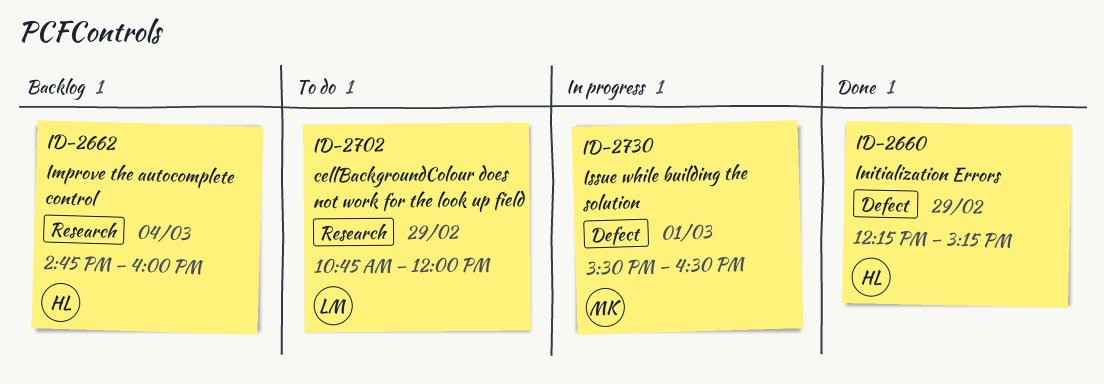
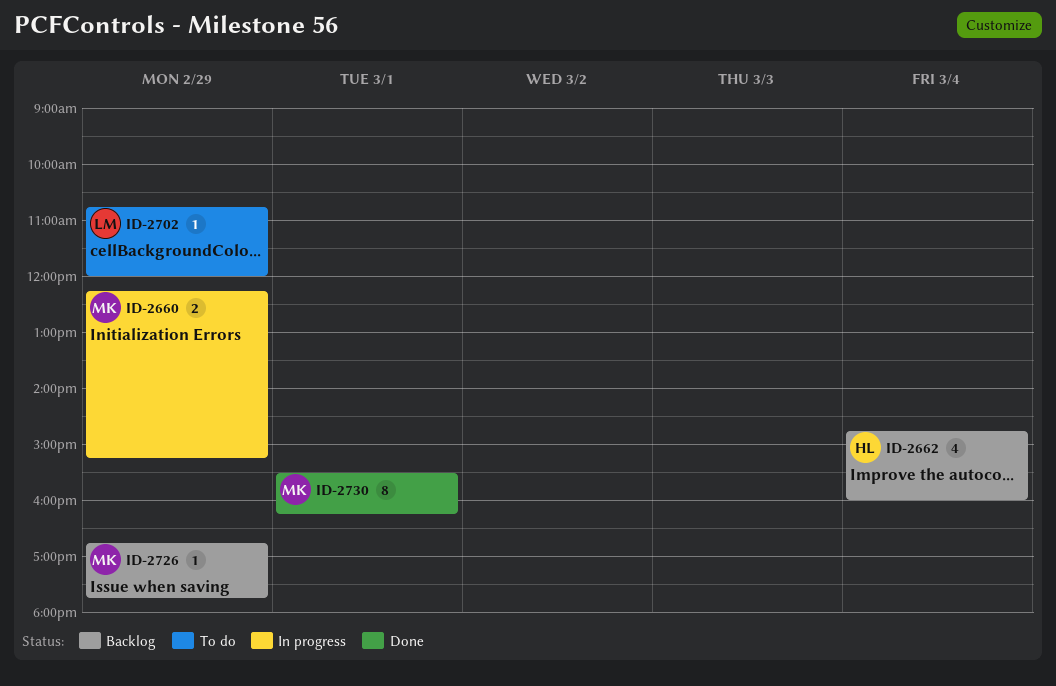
ID-2660, status: Done -> In progress
ID-2660, owner: HL -> MK
ID-2726: none -> present
ID-2730, status: In progress -> Done
ID-2730, ends: 16:30 -> 16:15

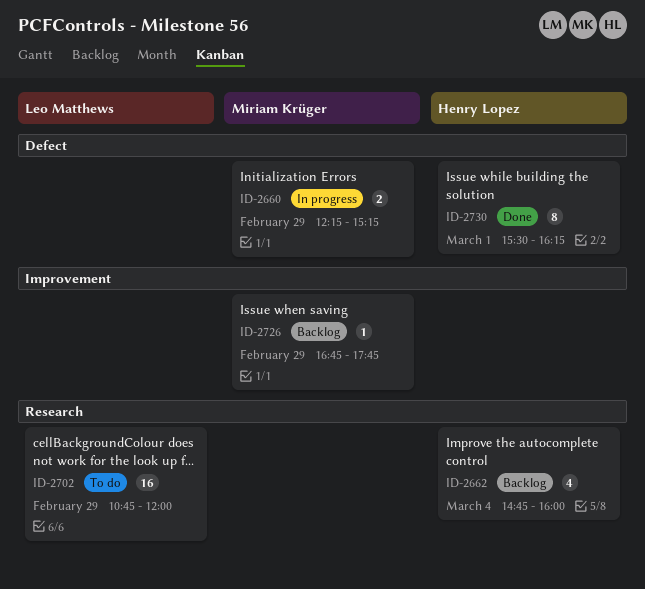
ID-2702, estimate: 1 -> 16
ID-2730, owner: Miriam Krüger -> Henry Lopez

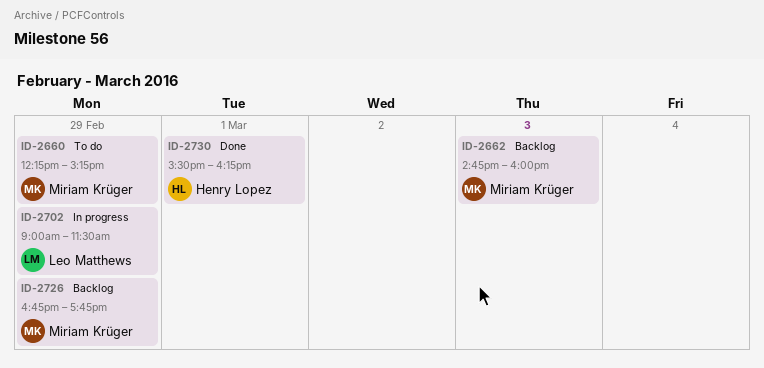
ID-2660, status: In progress -> To do
ID-2662, owner: Henry Lopez -> Miriam Krüger
ID-2662, day: Mar 4 -> Mar 3
ID-2702, status: To do -> In progress
ID-2702, begins: 10:45 -> 09:00
ID-2702, ends: 12:00 -> 11:30

